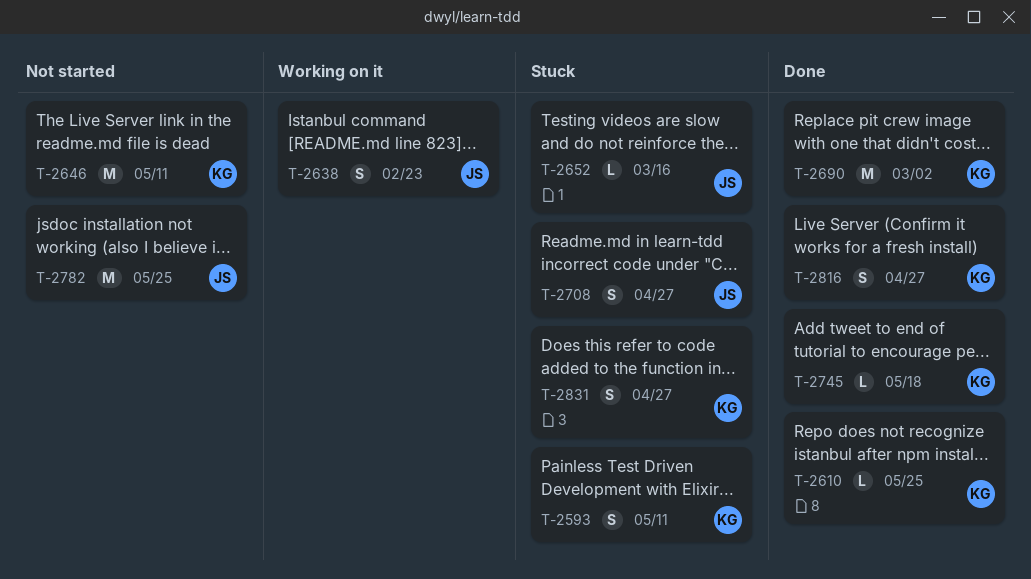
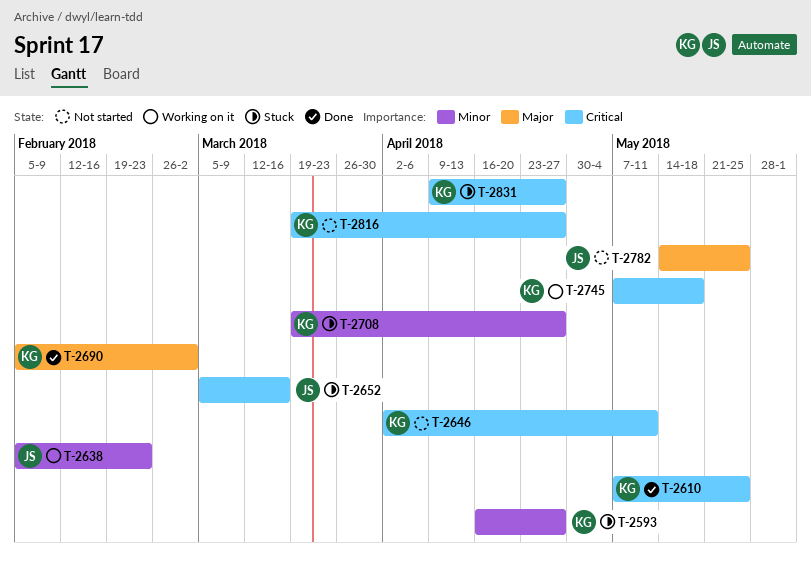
T-2593, due: May 11 -> Apr 27
T-2708, owner: JS -> KG
T-2745, status: Done -> Working on it
T-2816, status: Done -> Not started

